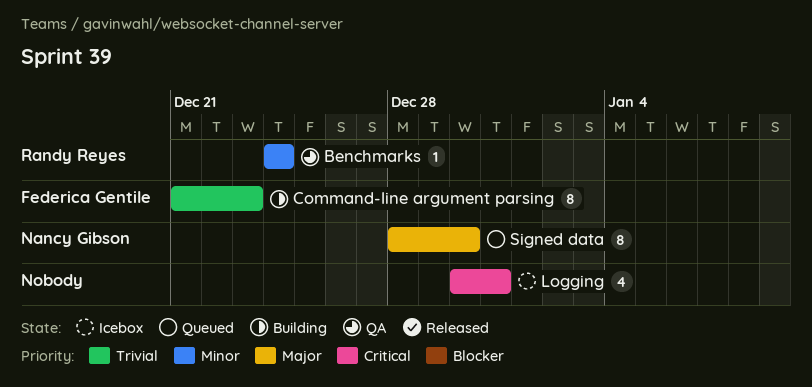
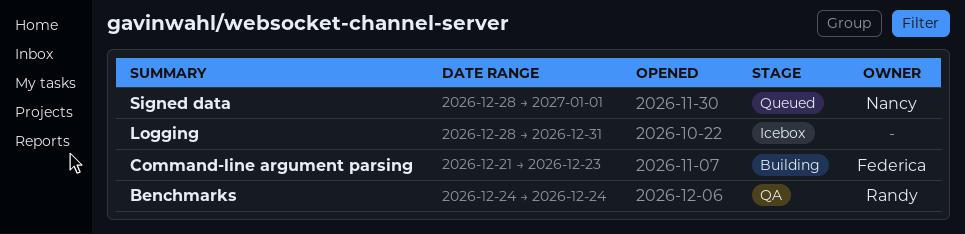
Logging, start: Dec 30 -> Dec 28
Signed data, due: Dec 30 -> Jan 1

